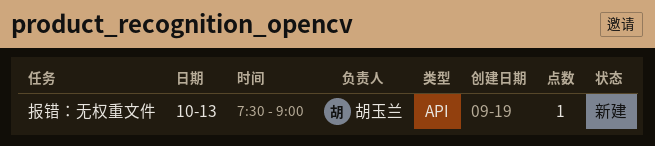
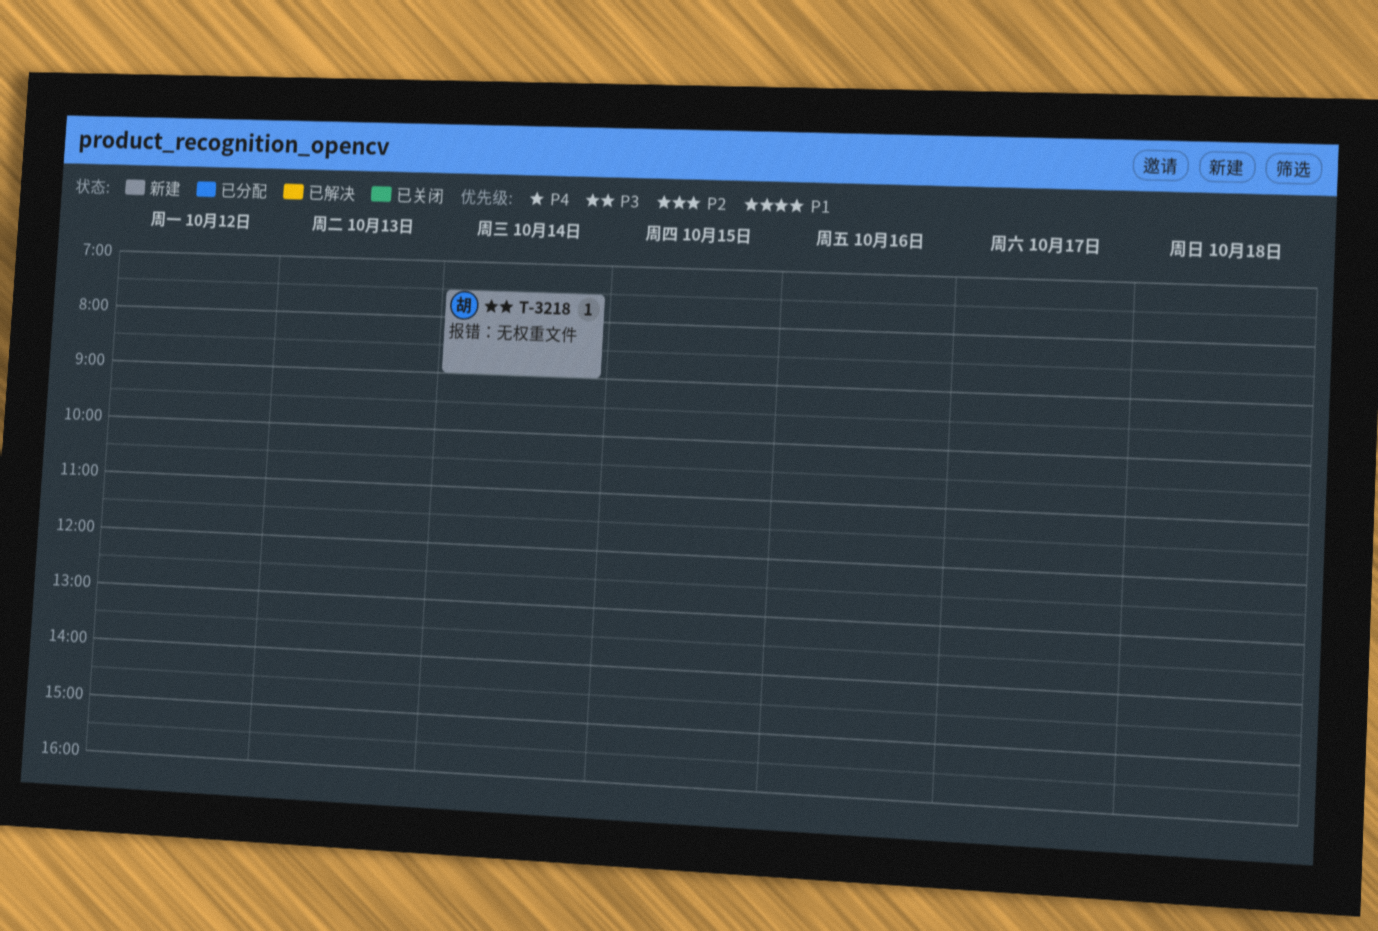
报错：无权重文件, day: Oct 13 -> Oct 14

